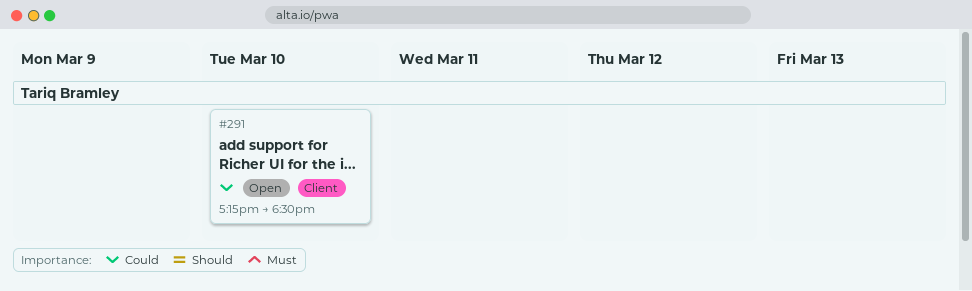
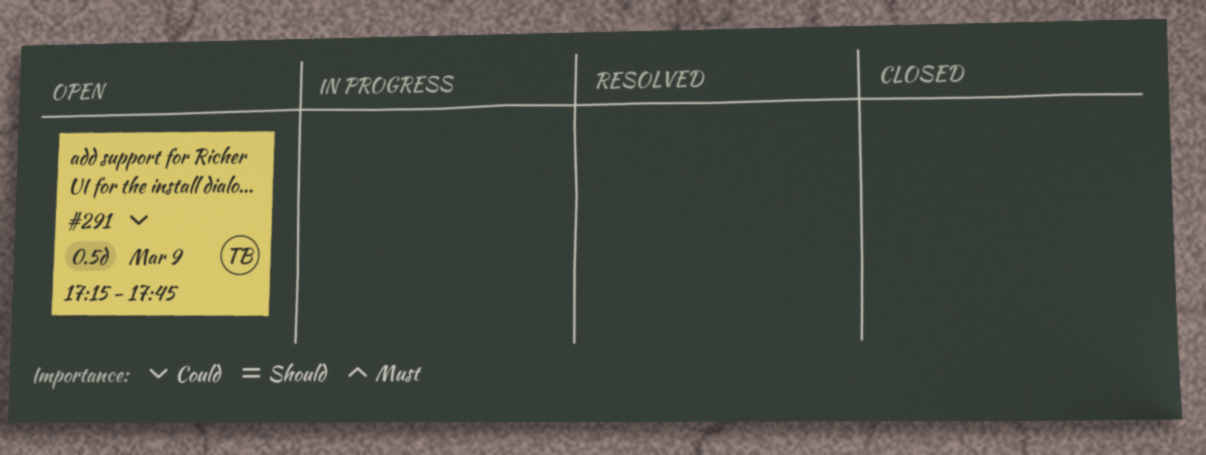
#291, day: Mar 10 -> Mar 9
#291, ends: 18:30 -> 17:45

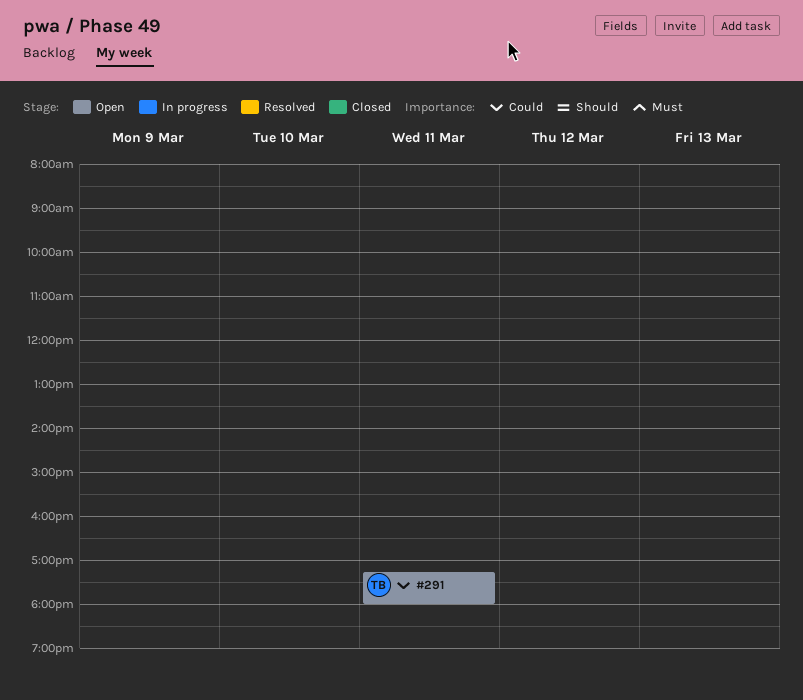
#291, day: Mar 9 -> Mar 11
#291, ends: 17:45 -> 18:00

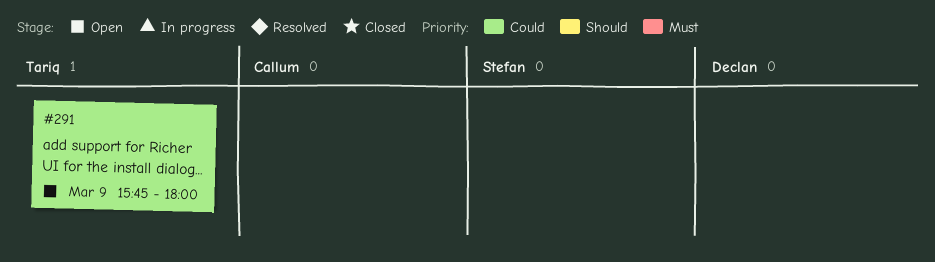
#291, day: Mar 11 -> Mar 9
#291, begins: 17:15 -> 15:45

